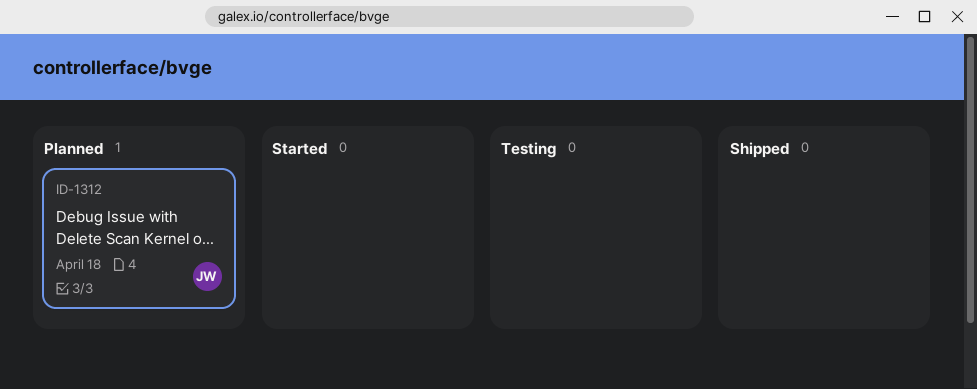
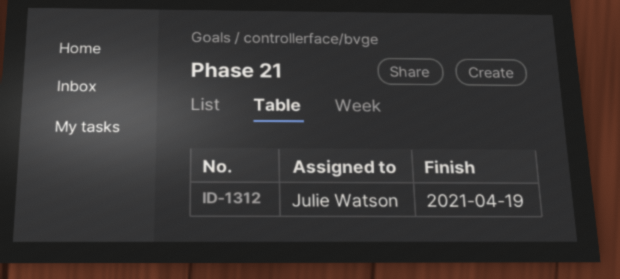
ID-1312, due: Apr 18 -> Apr 19

